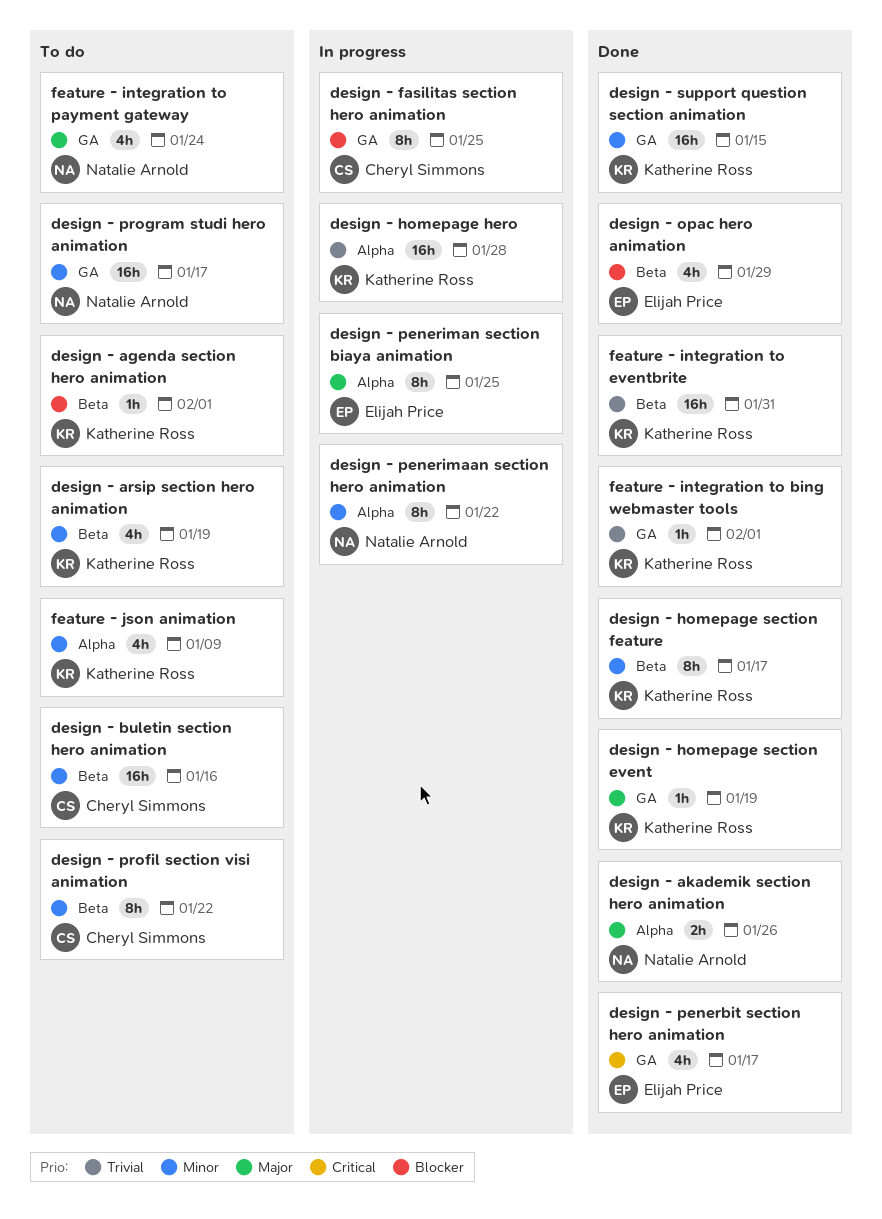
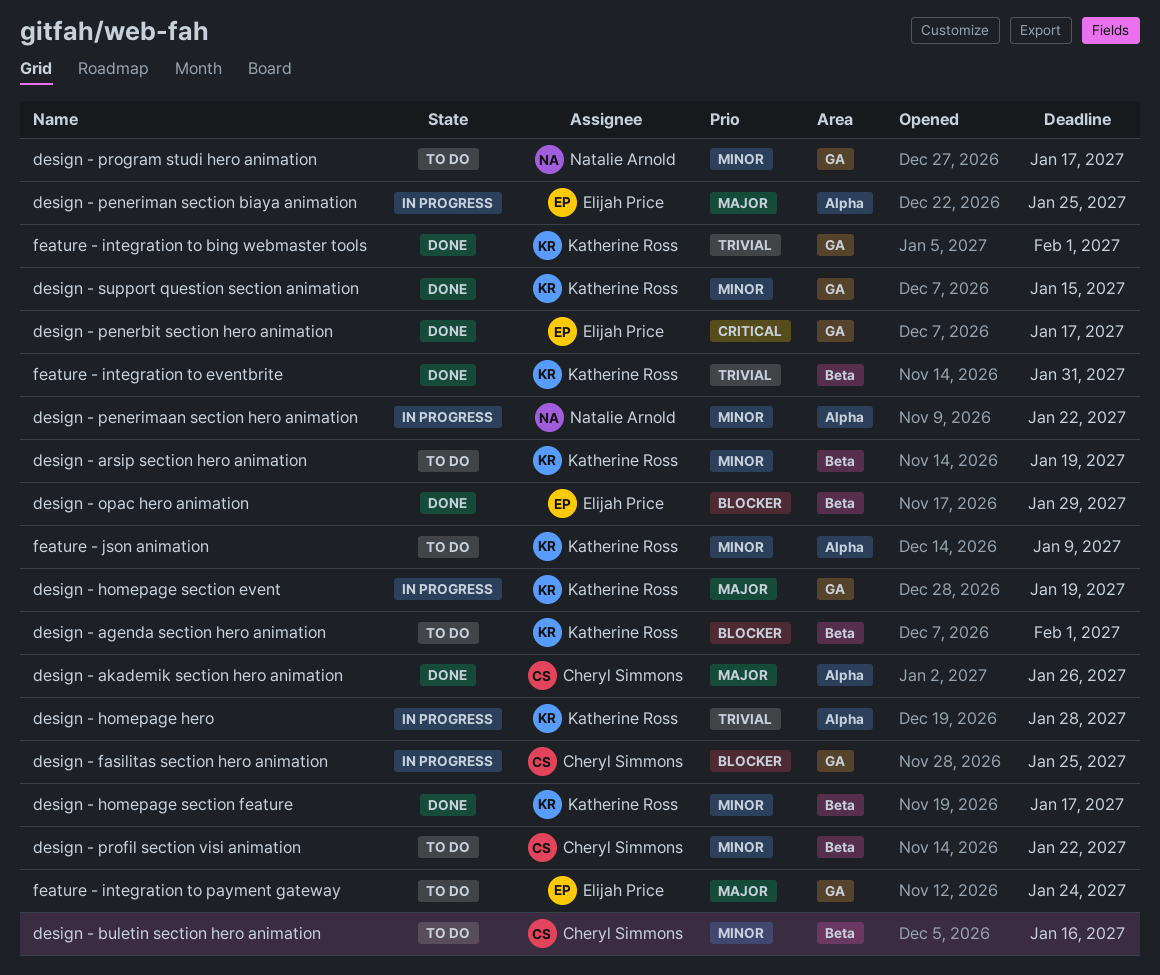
design - akademik section hero animation, owner: Natalie Arnold -> Cheryl Simmons
design - homepage section event, status: Done -> In progress
feature - integration to payment gateway, owner: Natalie Arnold -> Elijah Price

